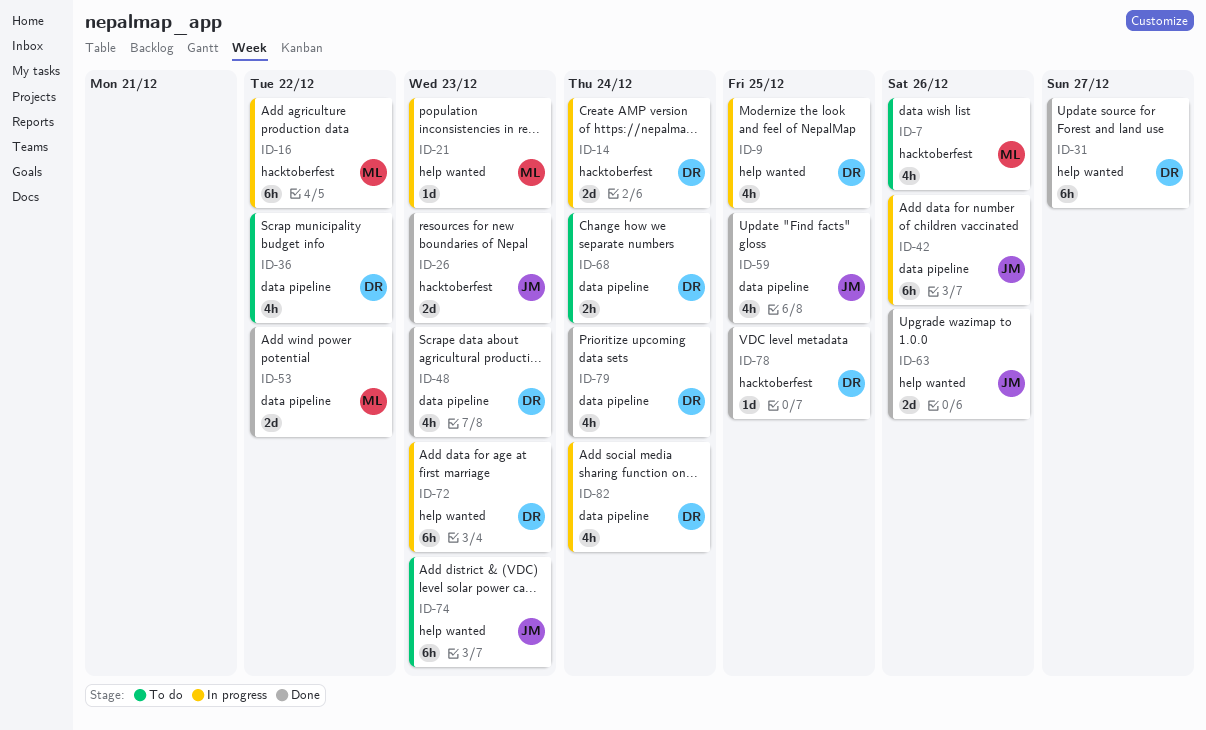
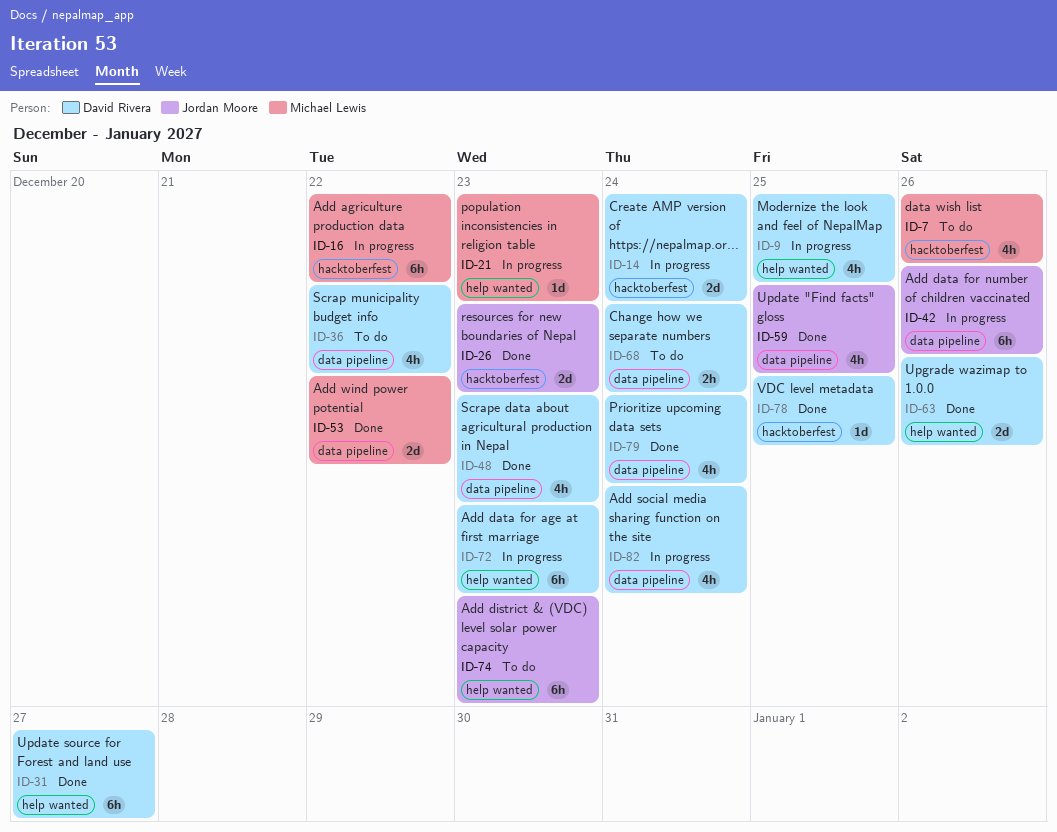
ID-63, owner: Jordan Moore -> David Rivera

